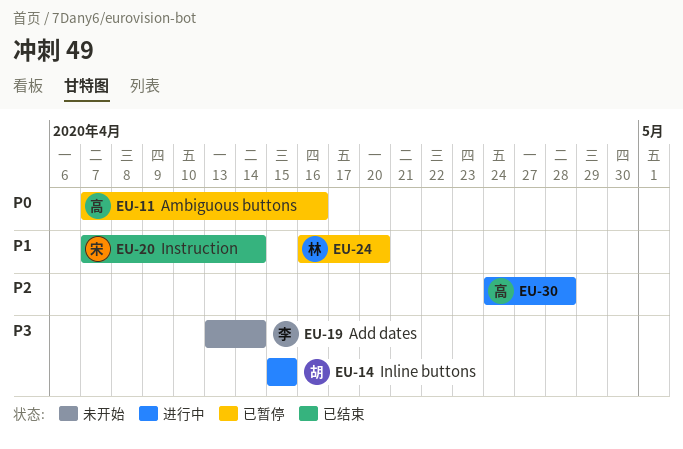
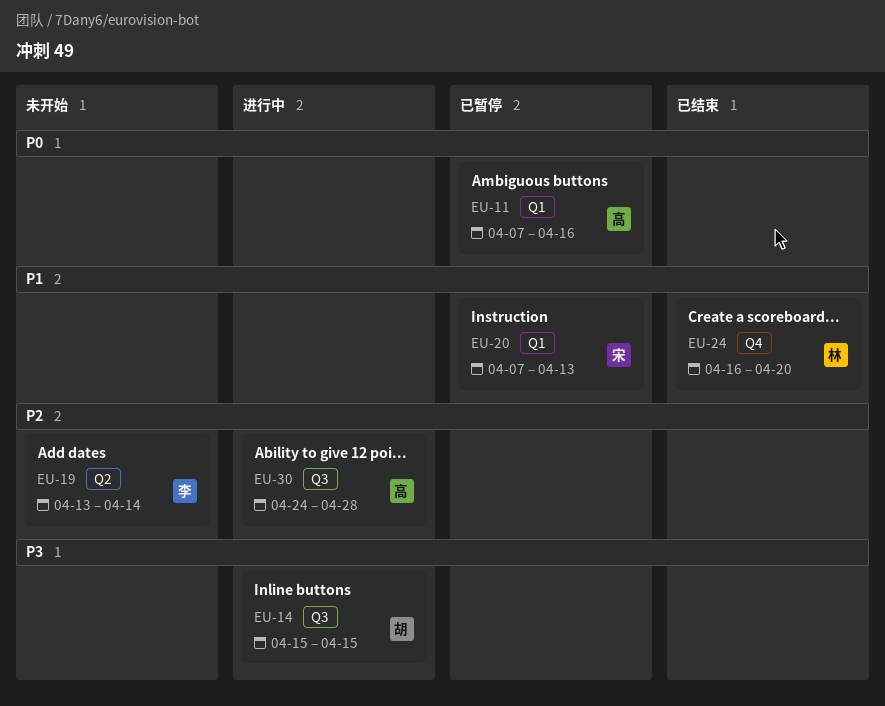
EU-19, priority: P3 -> P2
EU-20, status: 已结束 -> 已暂停
EU-20, due: Apr 14 -> Apr 13
EU-24, status: 已暂停 -> 已结束

